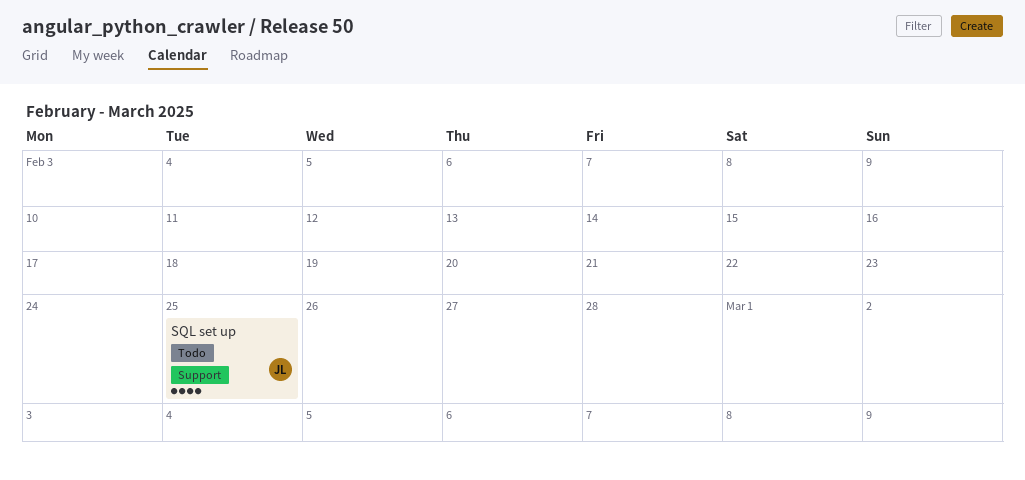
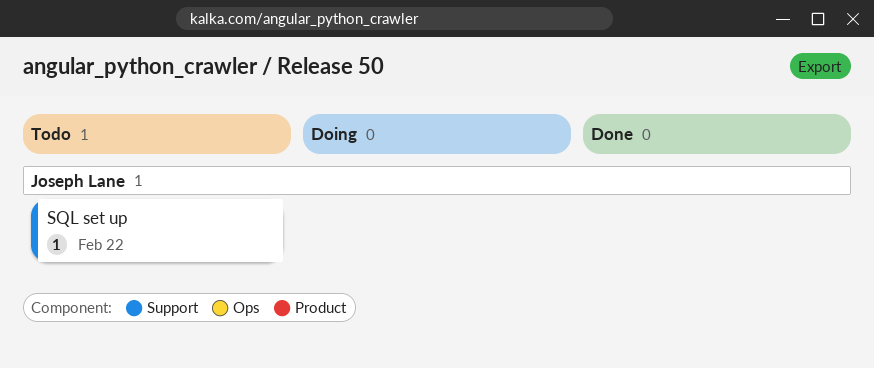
SQL set up, estimate: 4 -> 1
SQL set up, due: Feb 25 -> Feb 22

